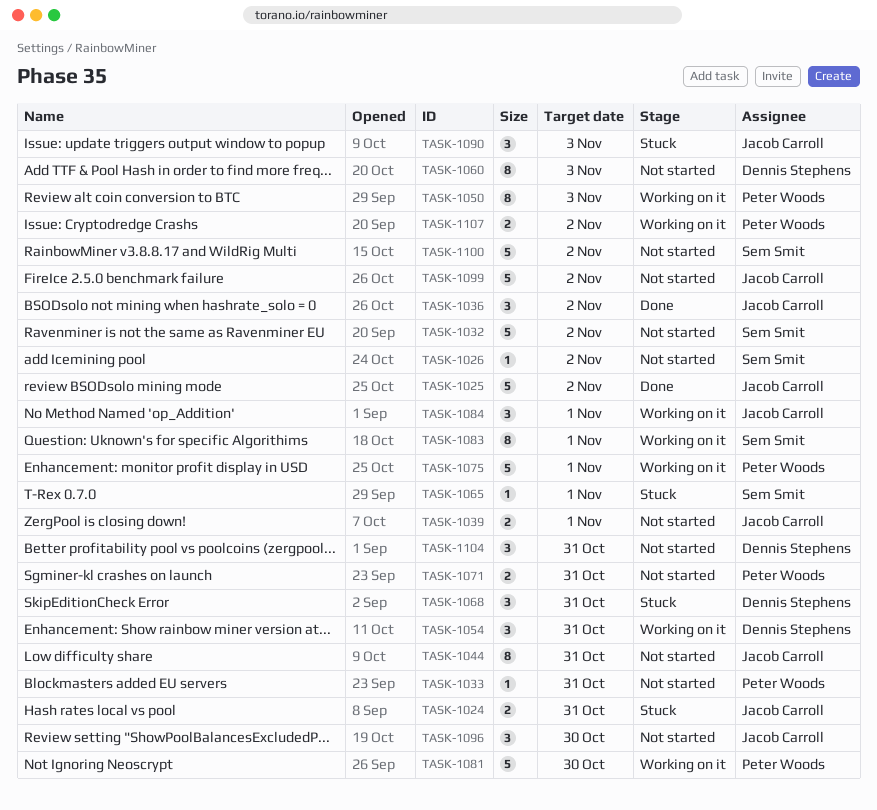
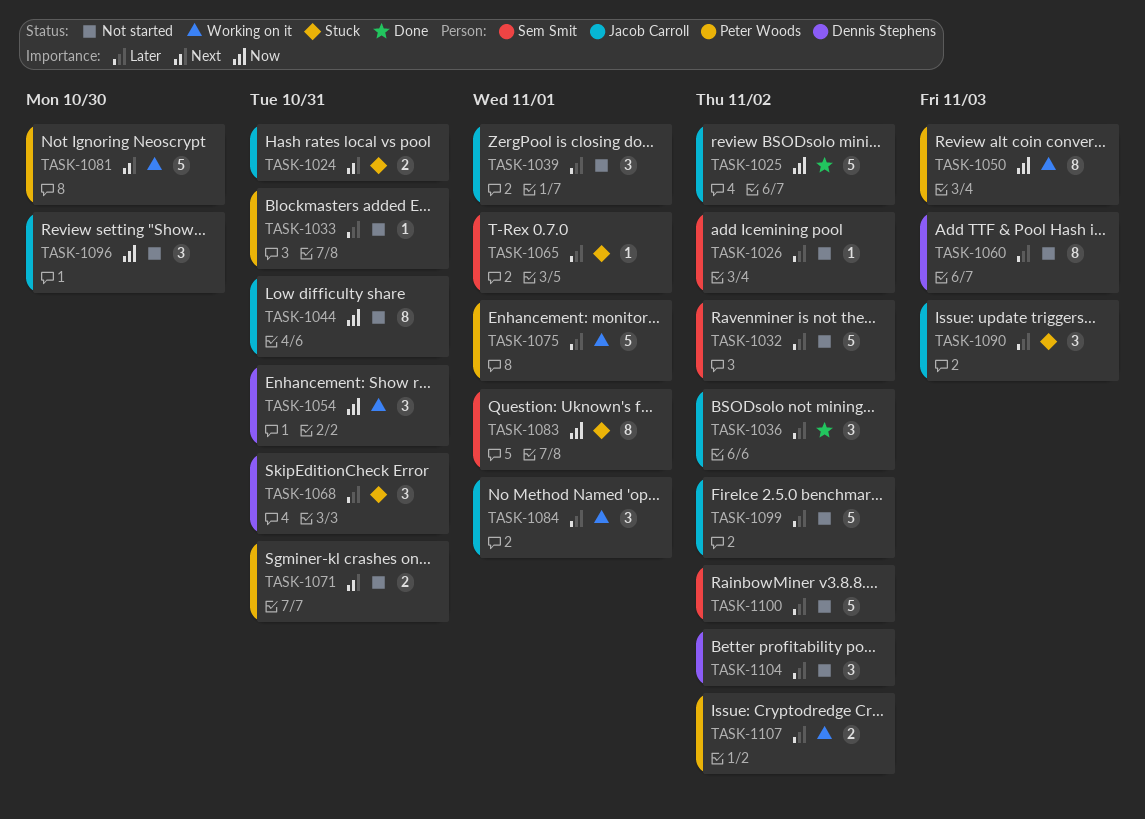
TASK-1039, estimate: 2 -> 3
TASK-1083, status: Working on it -> Stuck
TASK-1104, due: Oct 31 -> Nov 2

